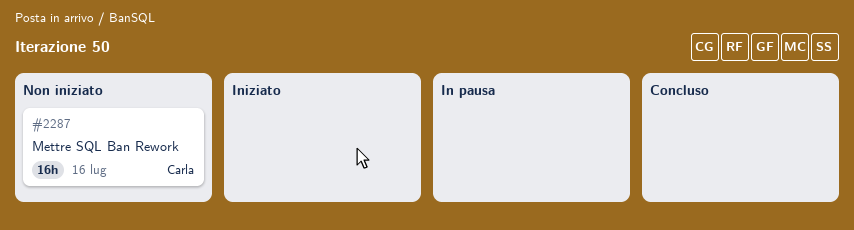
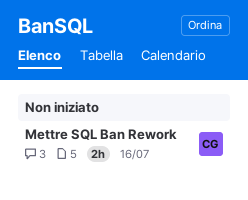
Mettre SQL Ban Rework, estimate: 16h -> 2h

